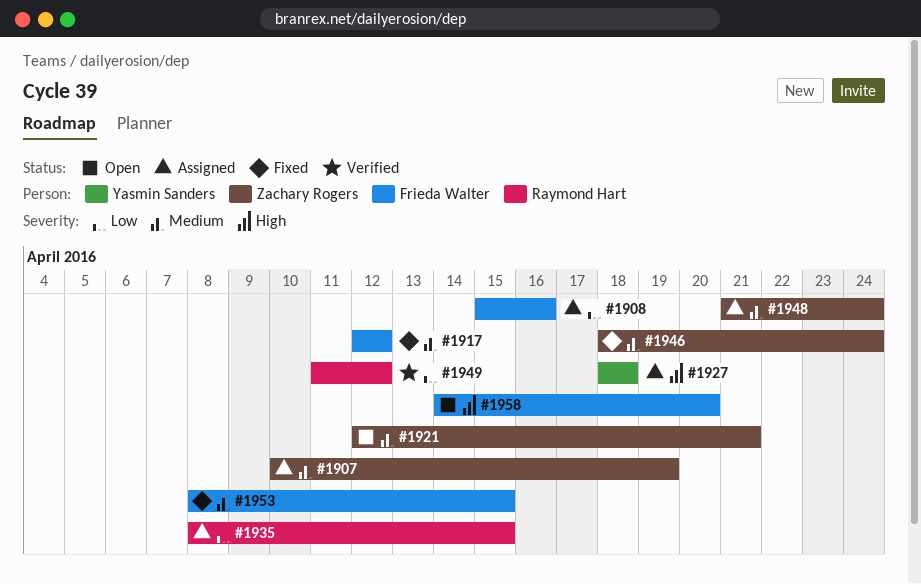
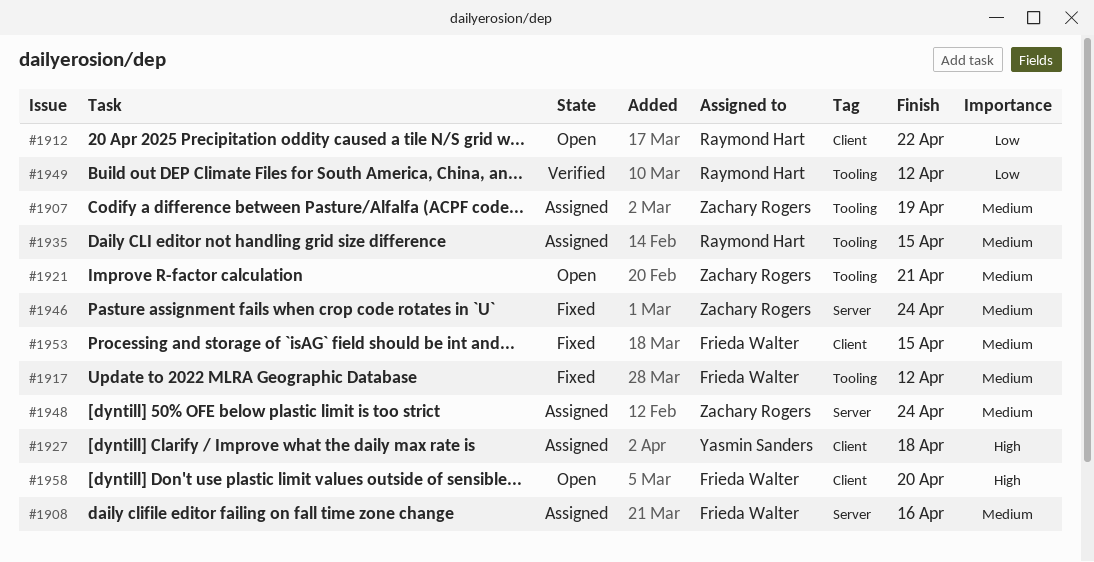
#1908, priority: Low -> Medium
#1912: none -> present
#1935, priority: Low -> Medium

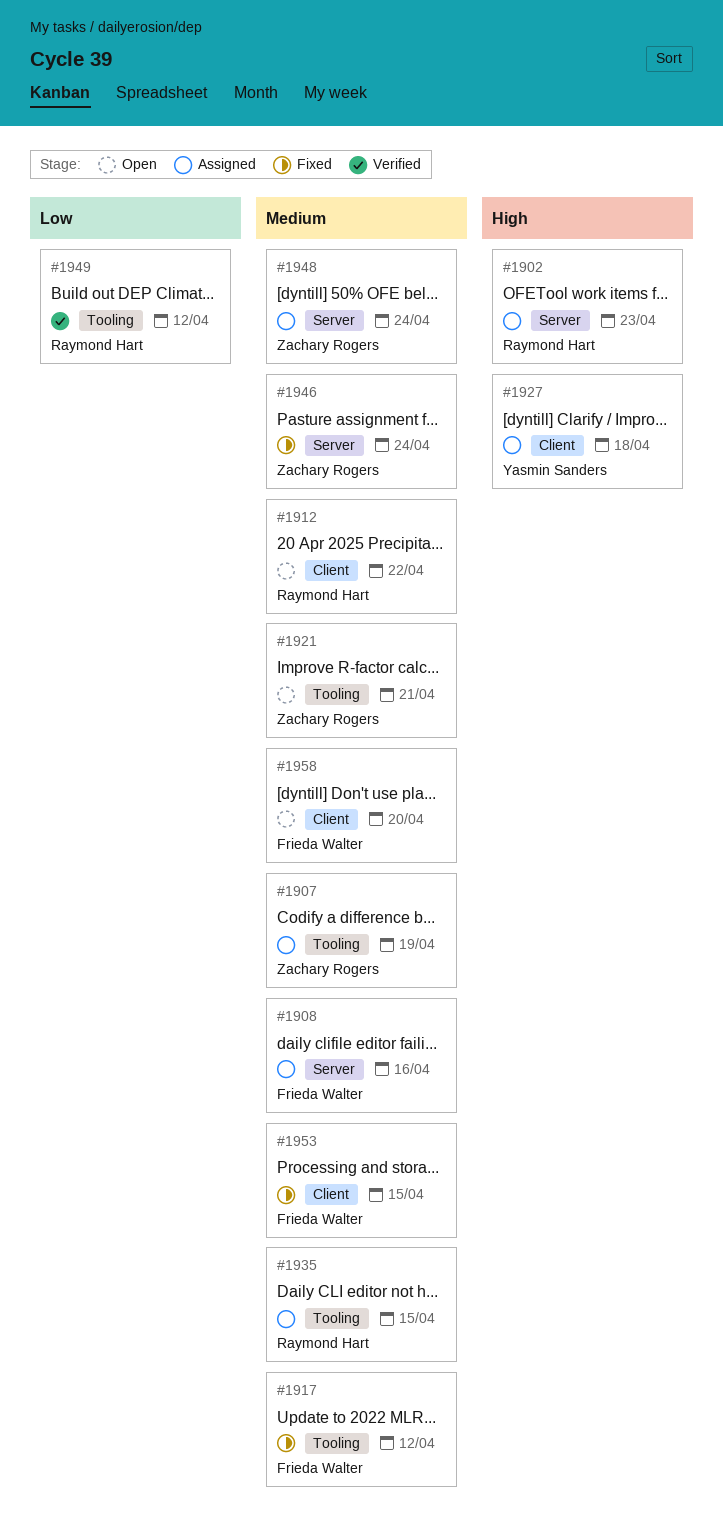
#1902: none -> present
#1912, priority: Low -> Medium
#1958, priority: High -> Medium

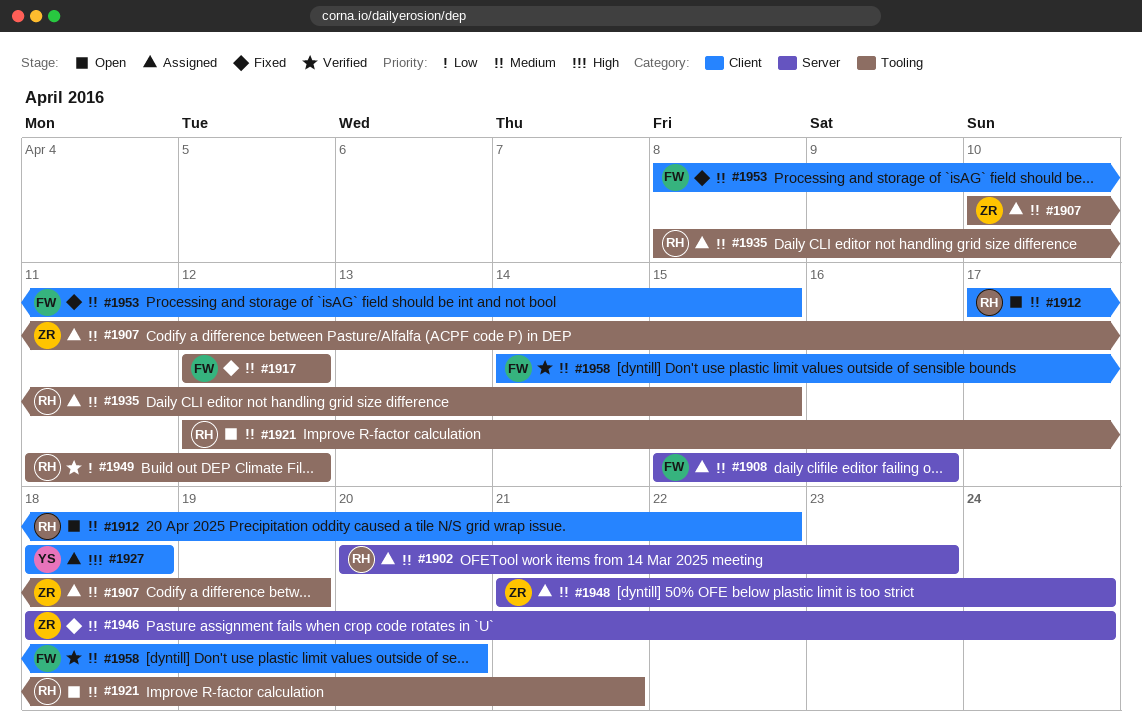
#1902, priority: High -> Medium
#1921, owner: Zachary Rogers -> Raymond Hart
#1958, status: Open -> Verified

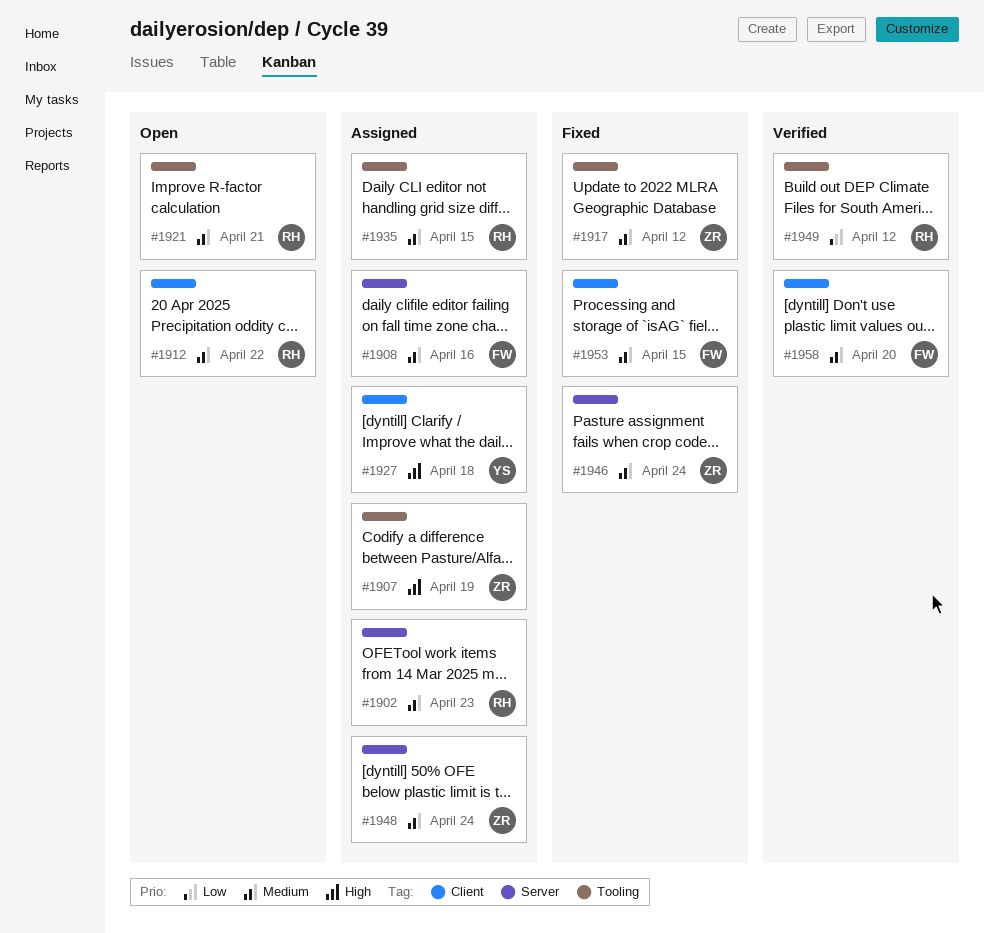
#1907, priority: Medium -> High
#1917, owner: FW -> ZR

